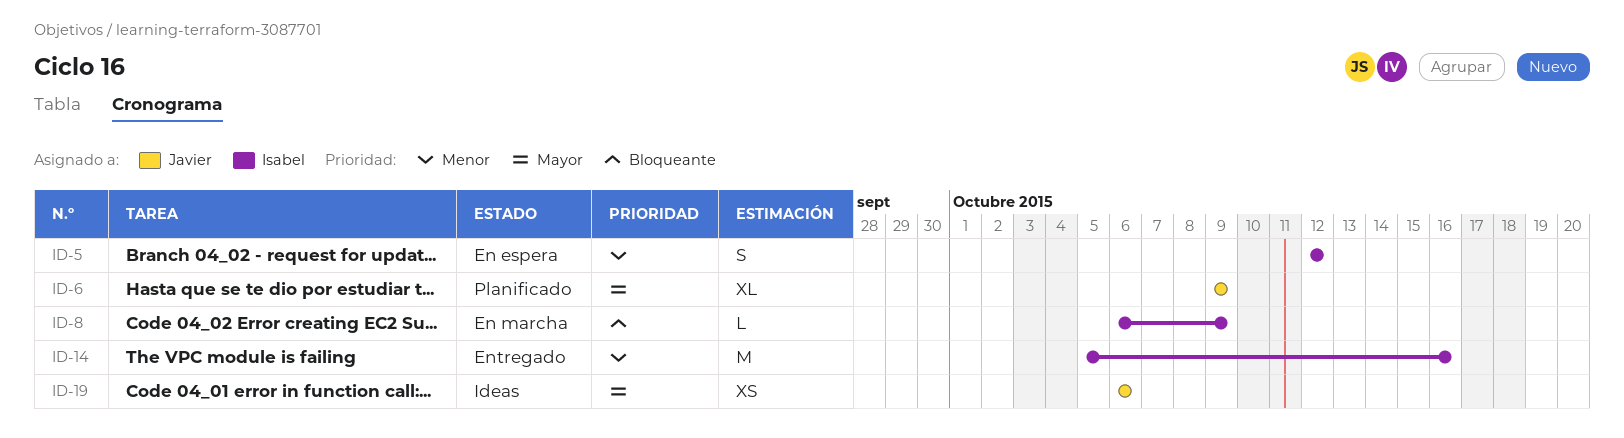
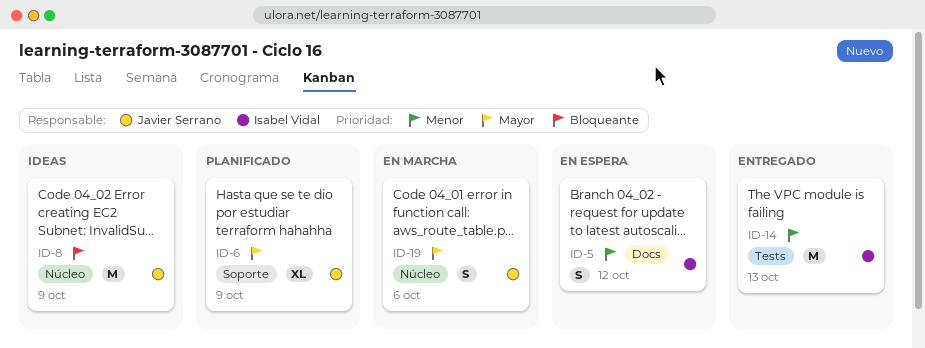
ID-8, status: En marcha -> Ideas
ID-8, owner: Isabel Vidal -> Javier Serrano
ID-8, estimate: L -> M
ID-14, due: Oct 16 -> Oct 13
ID-19, status: Ideas -> En marcha
ID-19, estimate: XS -> S

